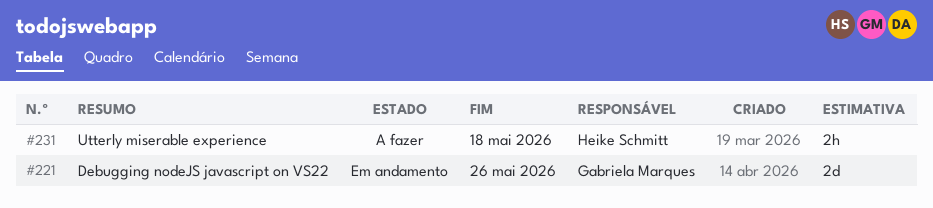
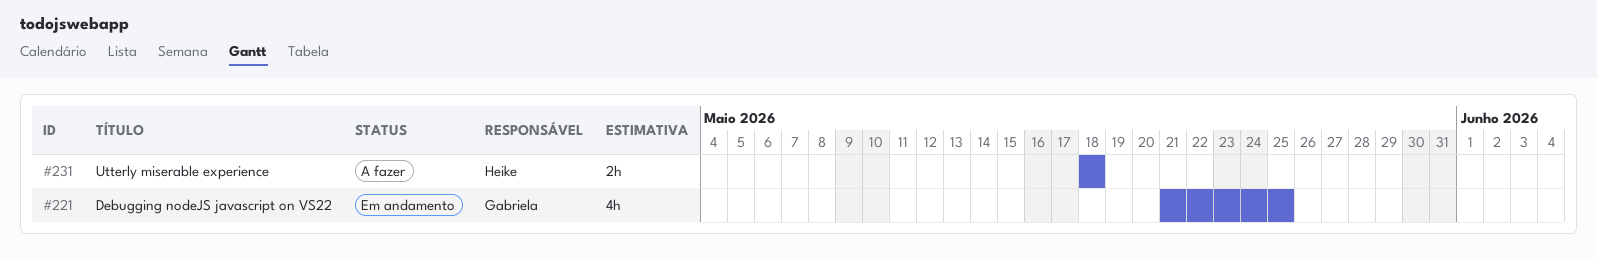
#221, estimate: 2d -> 4h
#221, due: May 26 -> May 25

